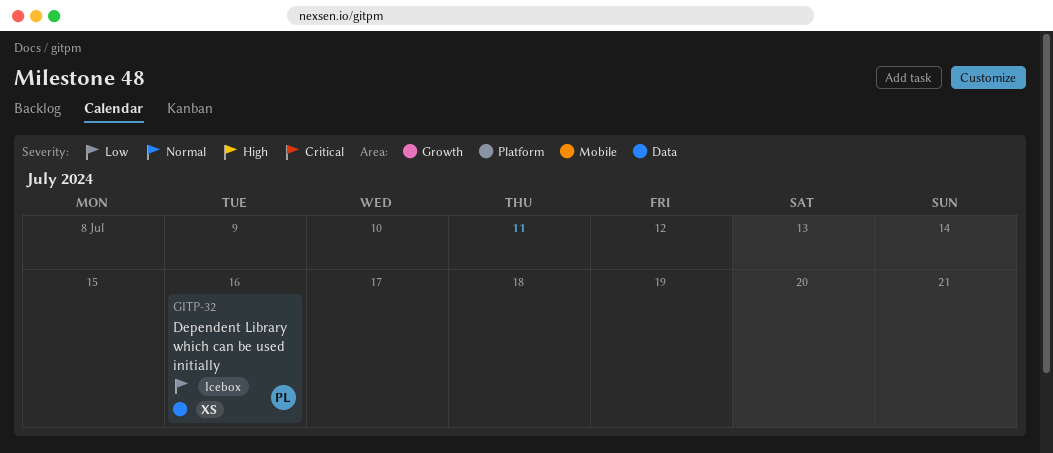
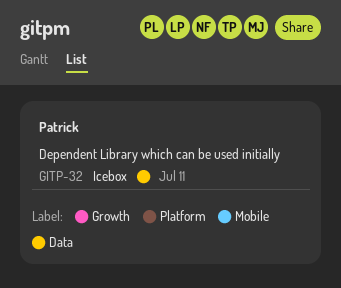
GITP-32, due: Jul 16 -> Jul 11

